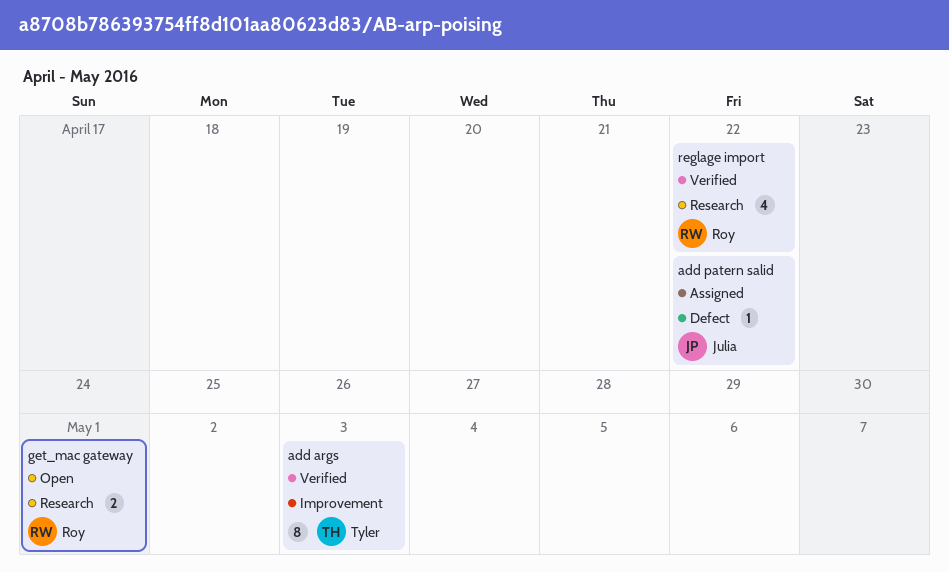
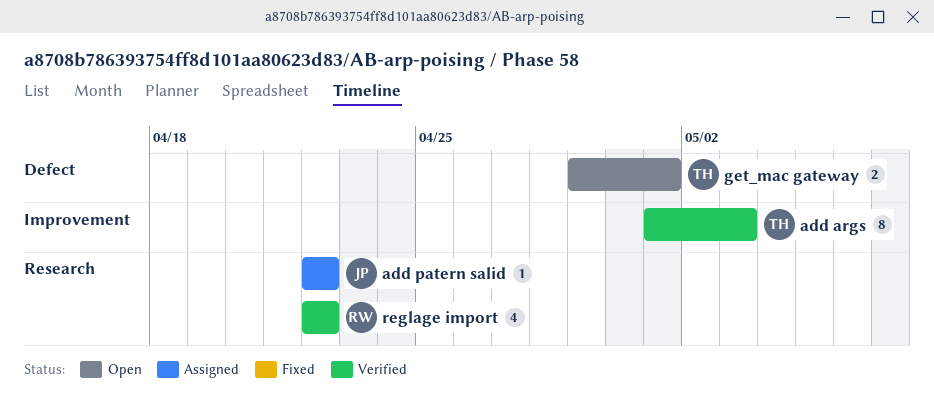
add patern salid, label: Defect -> Research
get_mac gateway, owner: Roy -> Tyler
get_mac gateway, label: Research -> Defect

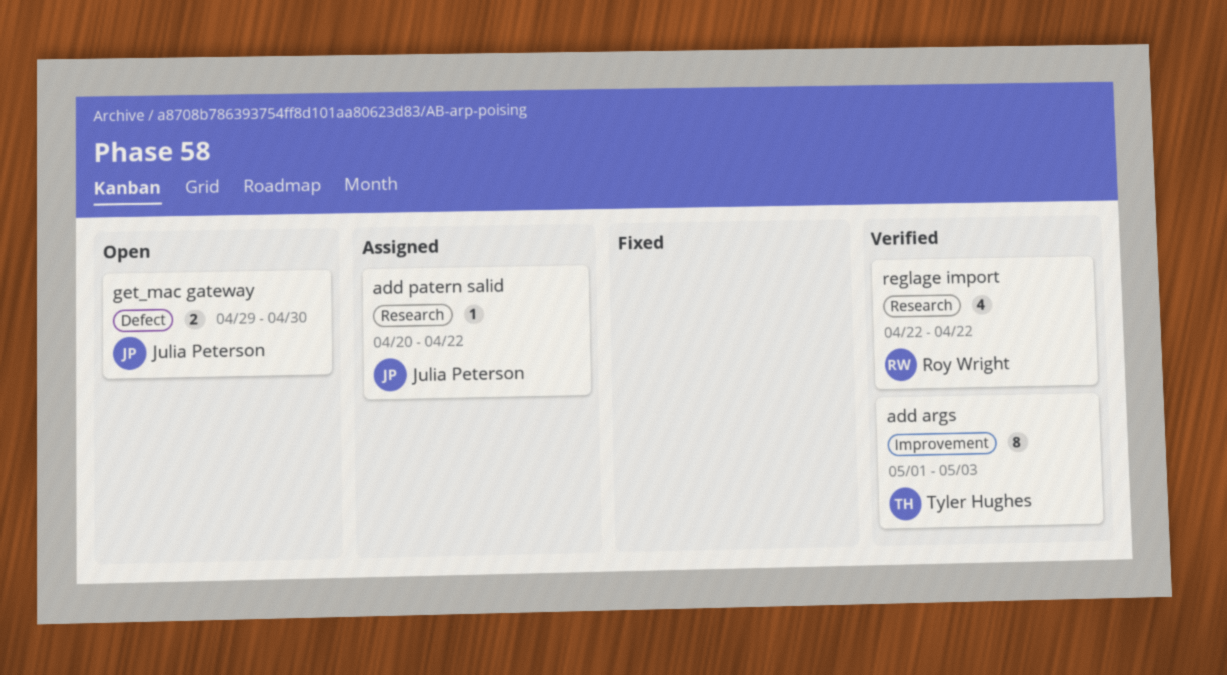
add patern salid, start: Apr 22 -> Apr 20
get_mac gateway, owner: Tyler Hughes -> Julia Peterson
get_mac gateway, due: May 1 -> Apr 30

